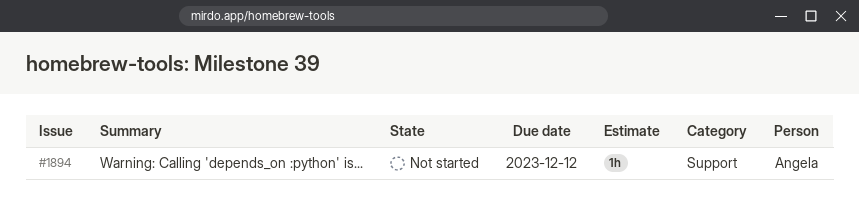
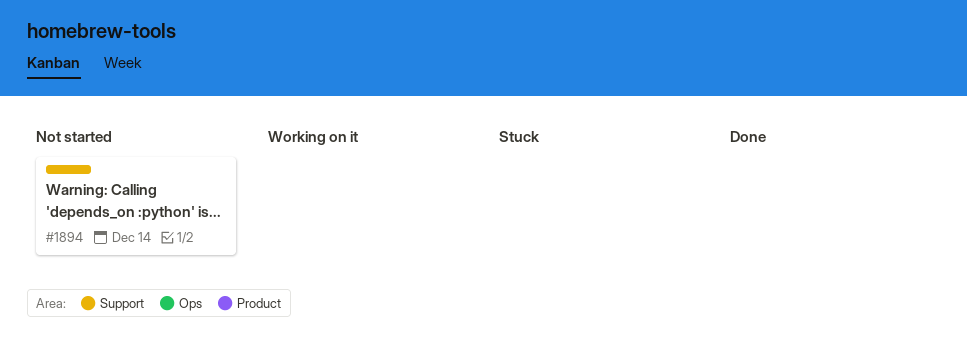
#1894, due: Dec 12 -> Dec 14

